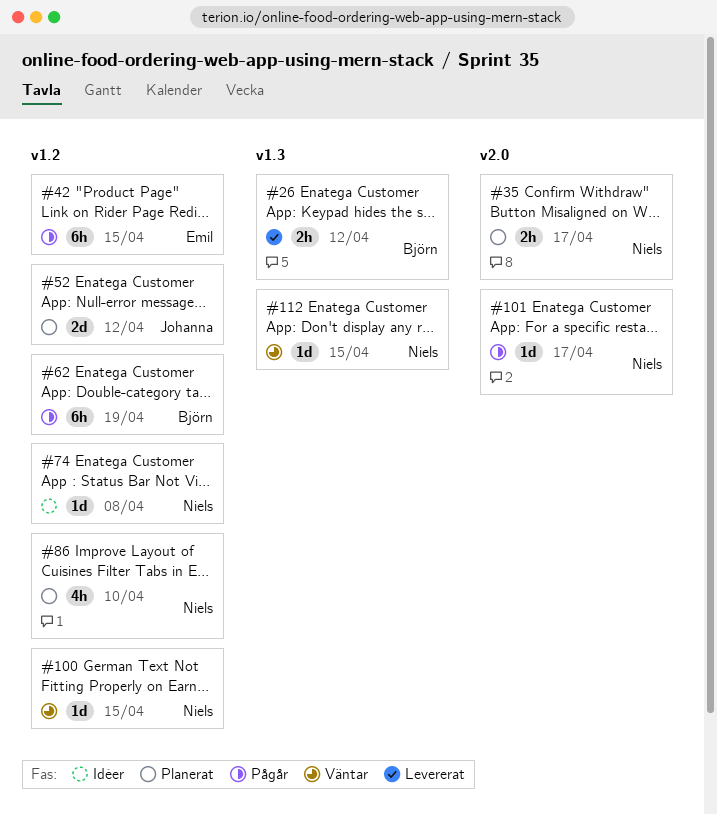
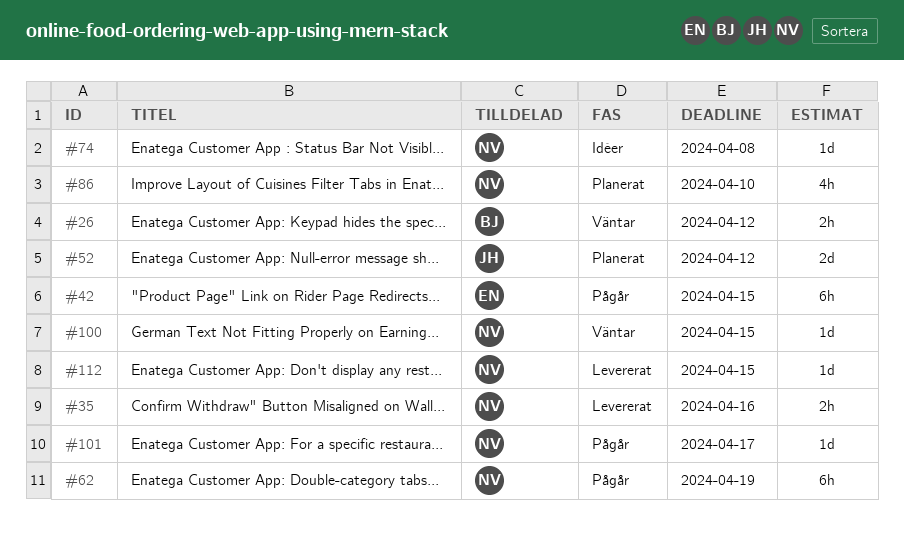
#26, status: Levererat -> Väntar
#35, status: Planerat -> Levererat
#35, due: Apr 17 -> Apr 16
#62, owner: Björn -> Niels
#112, status: Väntar -> Levererat

